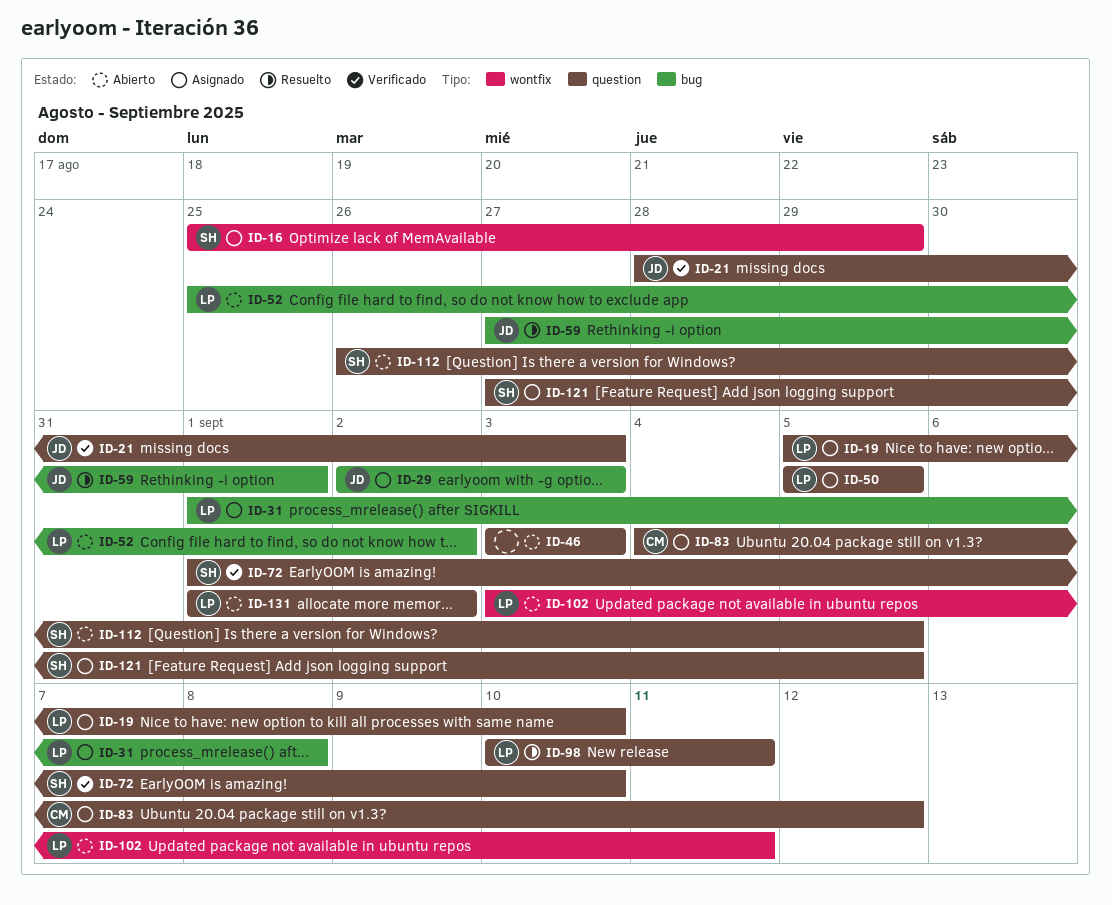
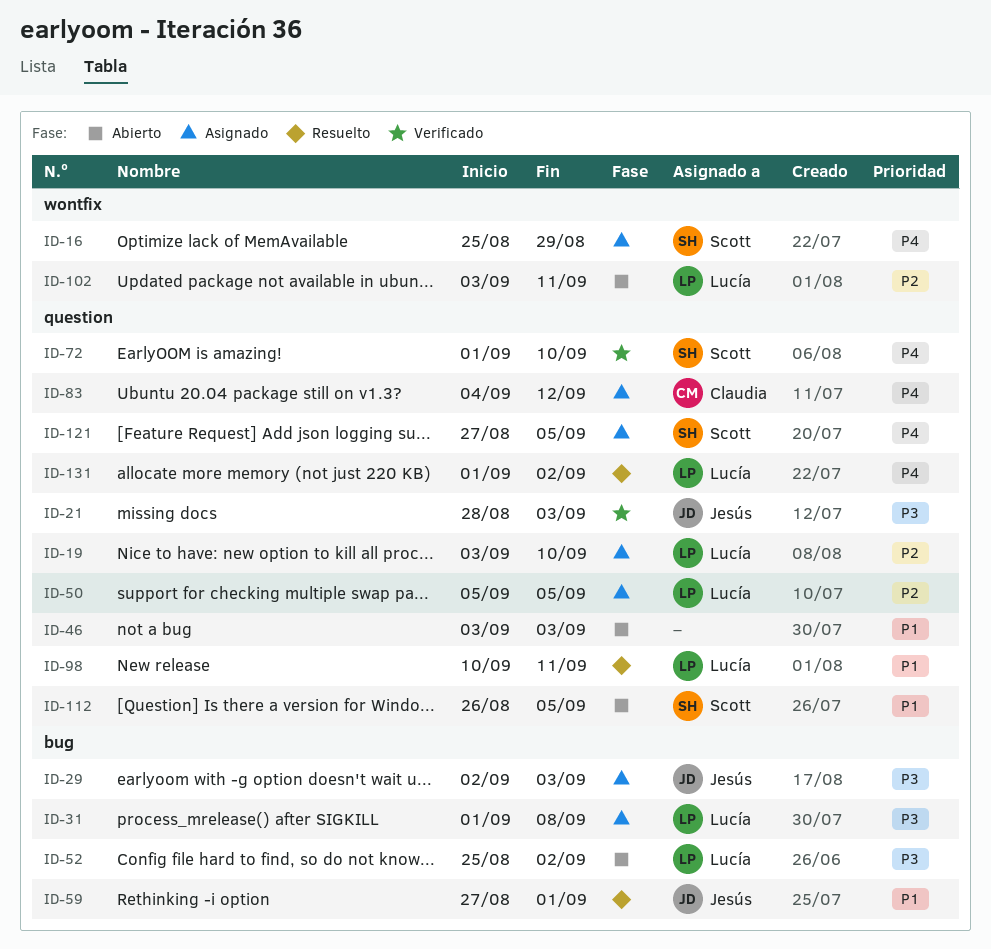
ID-19, start: Sep 5 -> Sep 3
ID-131, status: Abierto -> Resuelto

